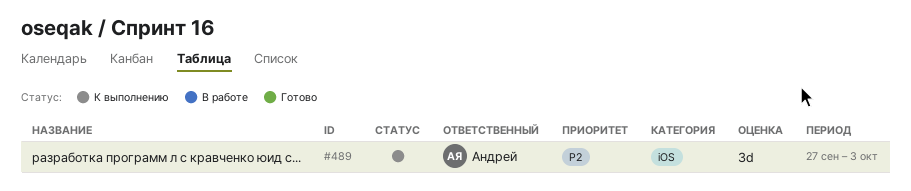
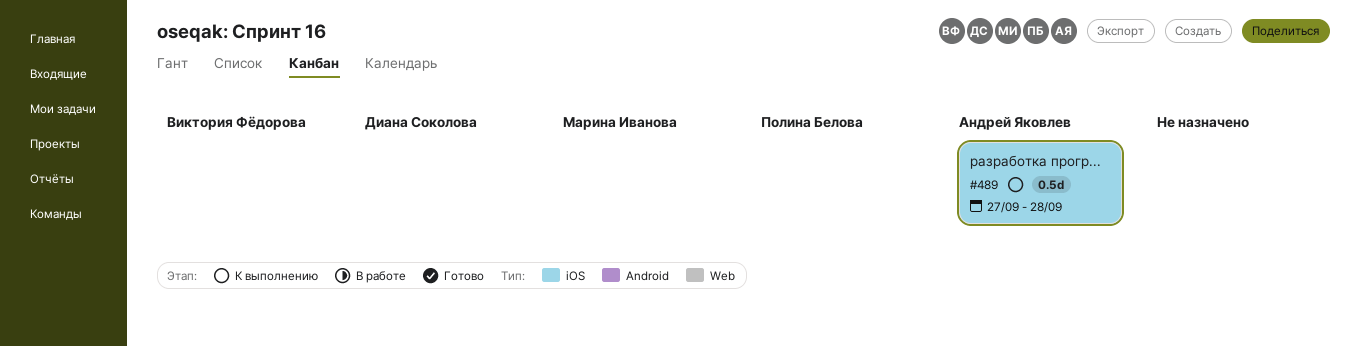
#489, estimate: 3d -> 0.5d
#489, due: Oct 3 -> Sep 28

